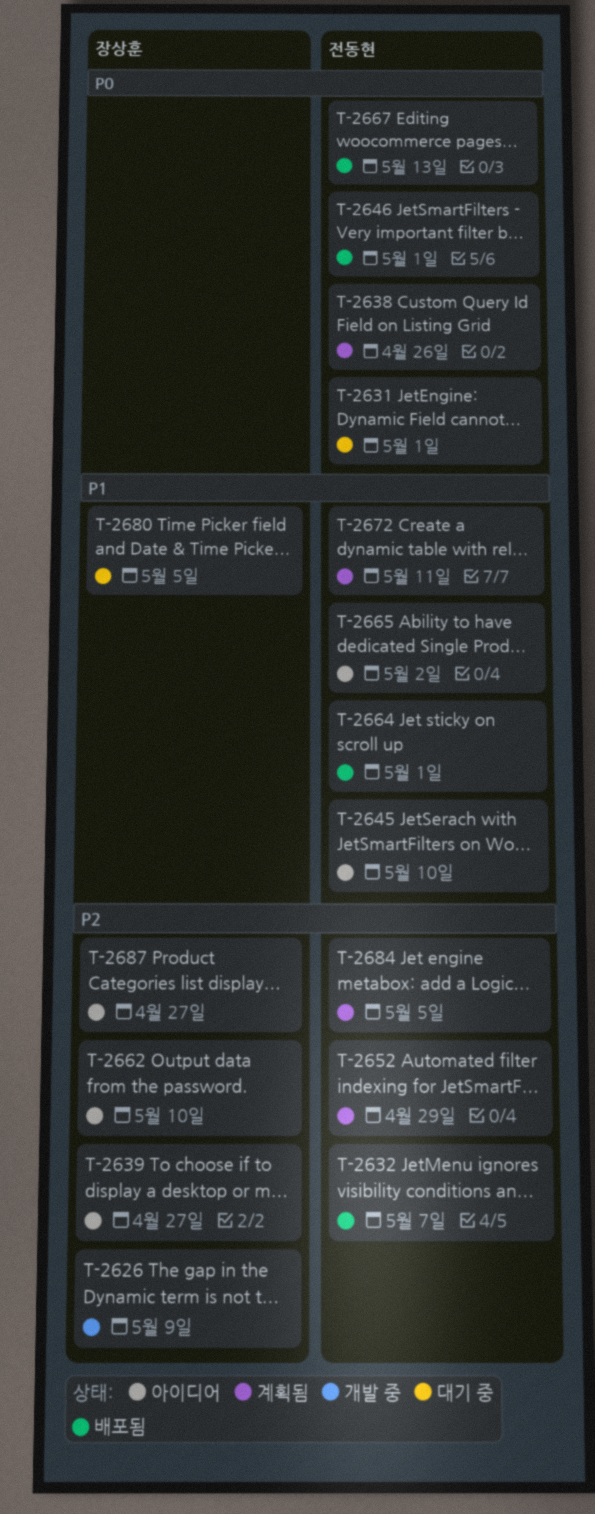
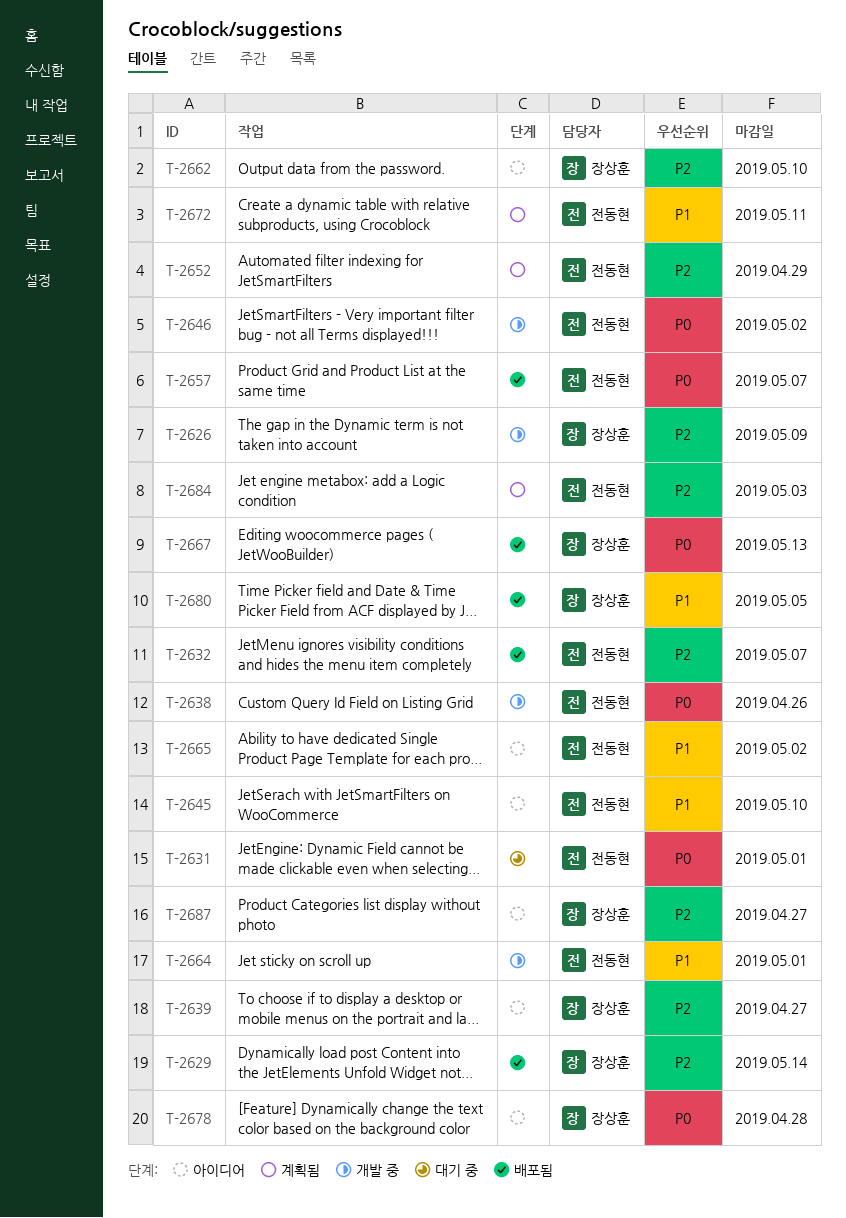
T-2629: none -> present
T-2638, status: 계획됨 -> 개발 중
T-2646, status: 배포됨 -> 개발 중
T-2646, due: May 1 -> May 2
T-2657: none -> present
T-2664, status: 배포됨 -> 개발 중
T-2667, owner: 전동현 -> 장상훈
T-2678: none -> present
T-2680, status: 대기 중 -> 배포됨
T-2684, due: May 5 -> May 3

